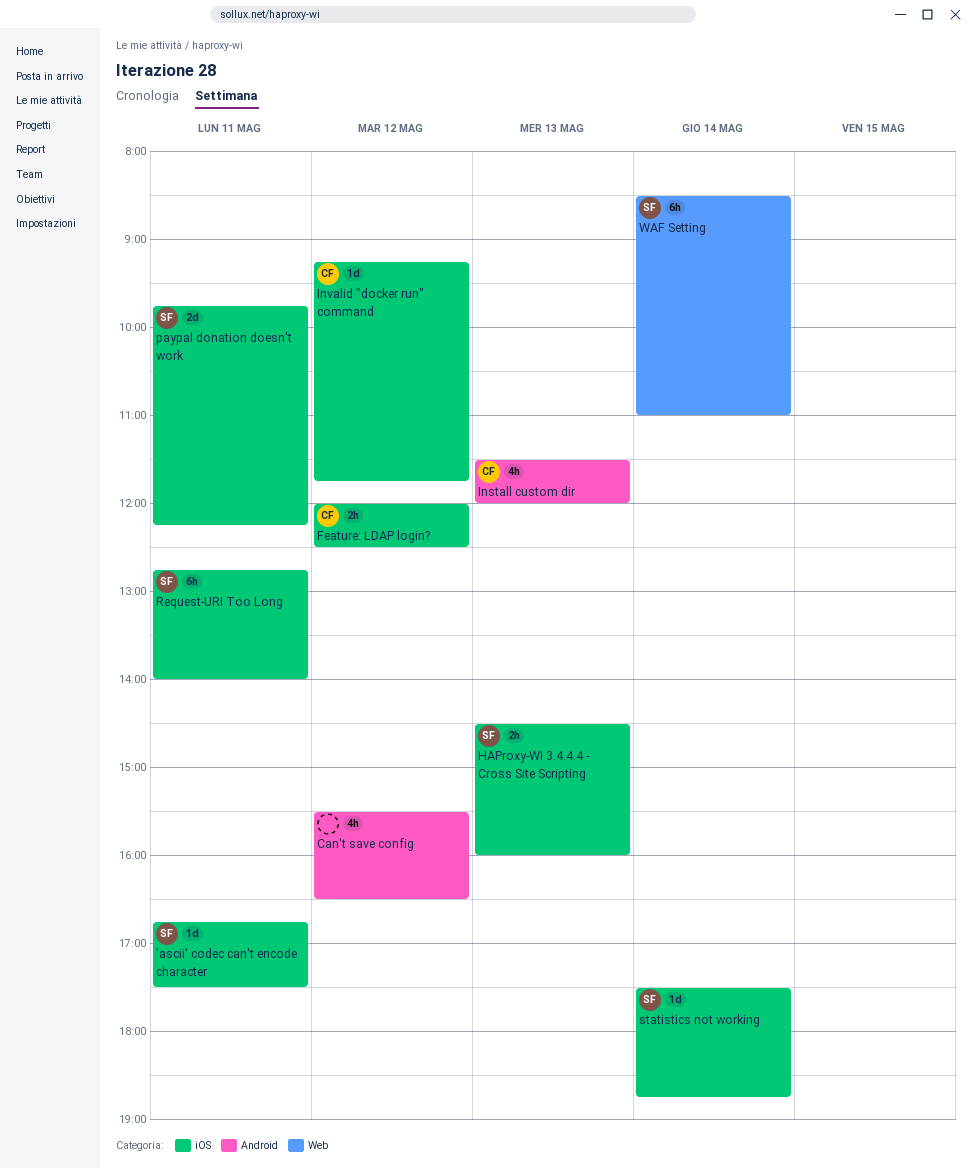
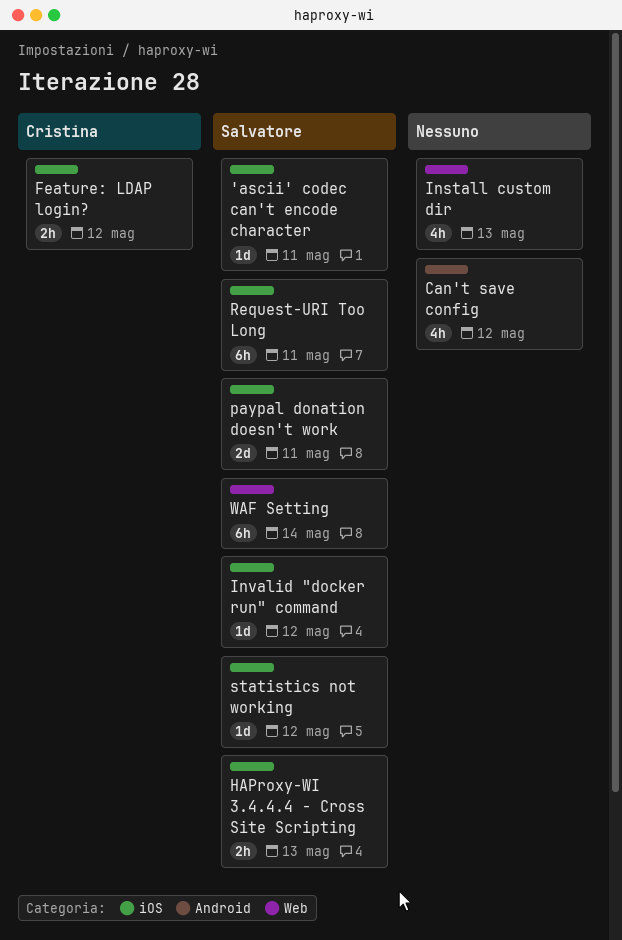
Install custom dir, owner: Cristina -> none
Install custom dir, label: Android -> Web
Invalid "docker run" command, owner: Cristina -> Salvatore
statistics not working, day: May 14 -> May 12

